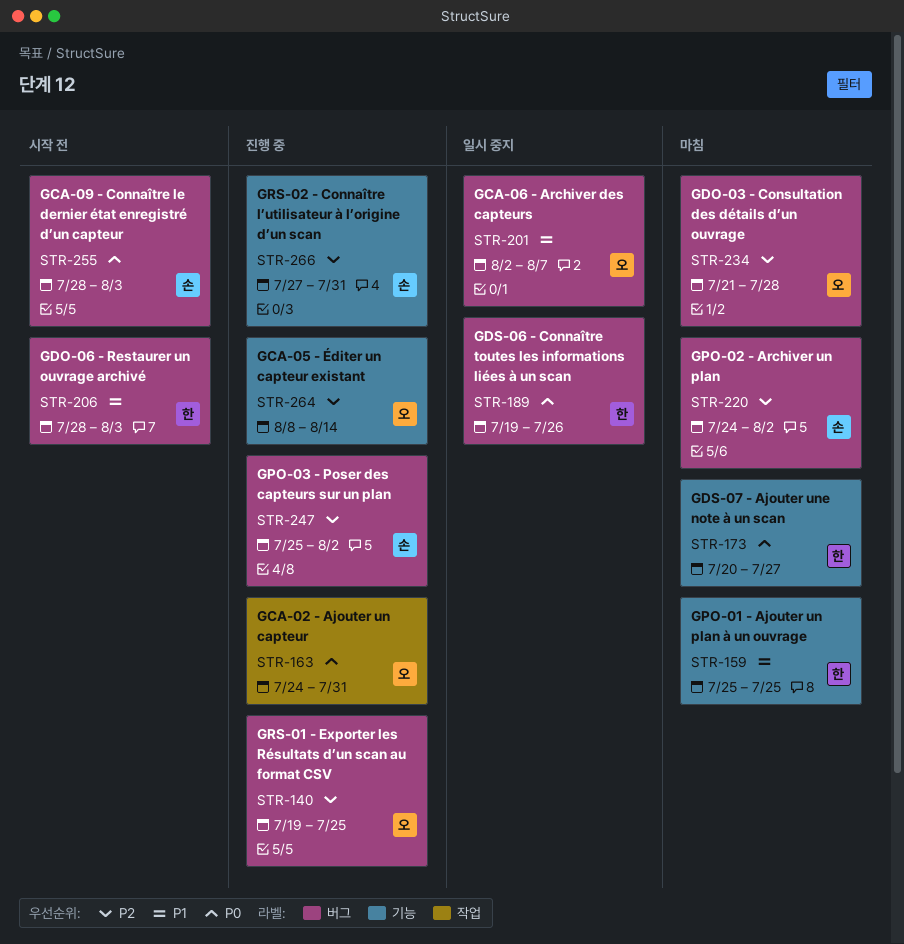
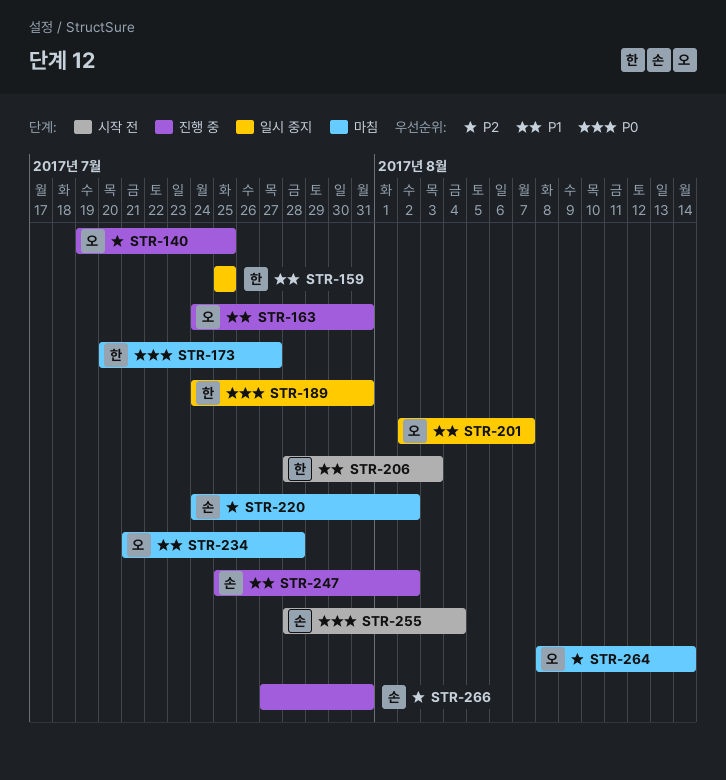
STR-159, status: 마침 -> 일시 중지
STR-163, priority: P0 -> P1
STR-189, start: Jul 19 -> Jul 24
STR-189, due: Jul 26 -> Jul 31
STR-234, priority: P2 -> P1
STR-247, priority: P2 -> P1
STR-255, due: Aug 3 -> Aug 4
STR-264, status: 진행 중 -> 마침

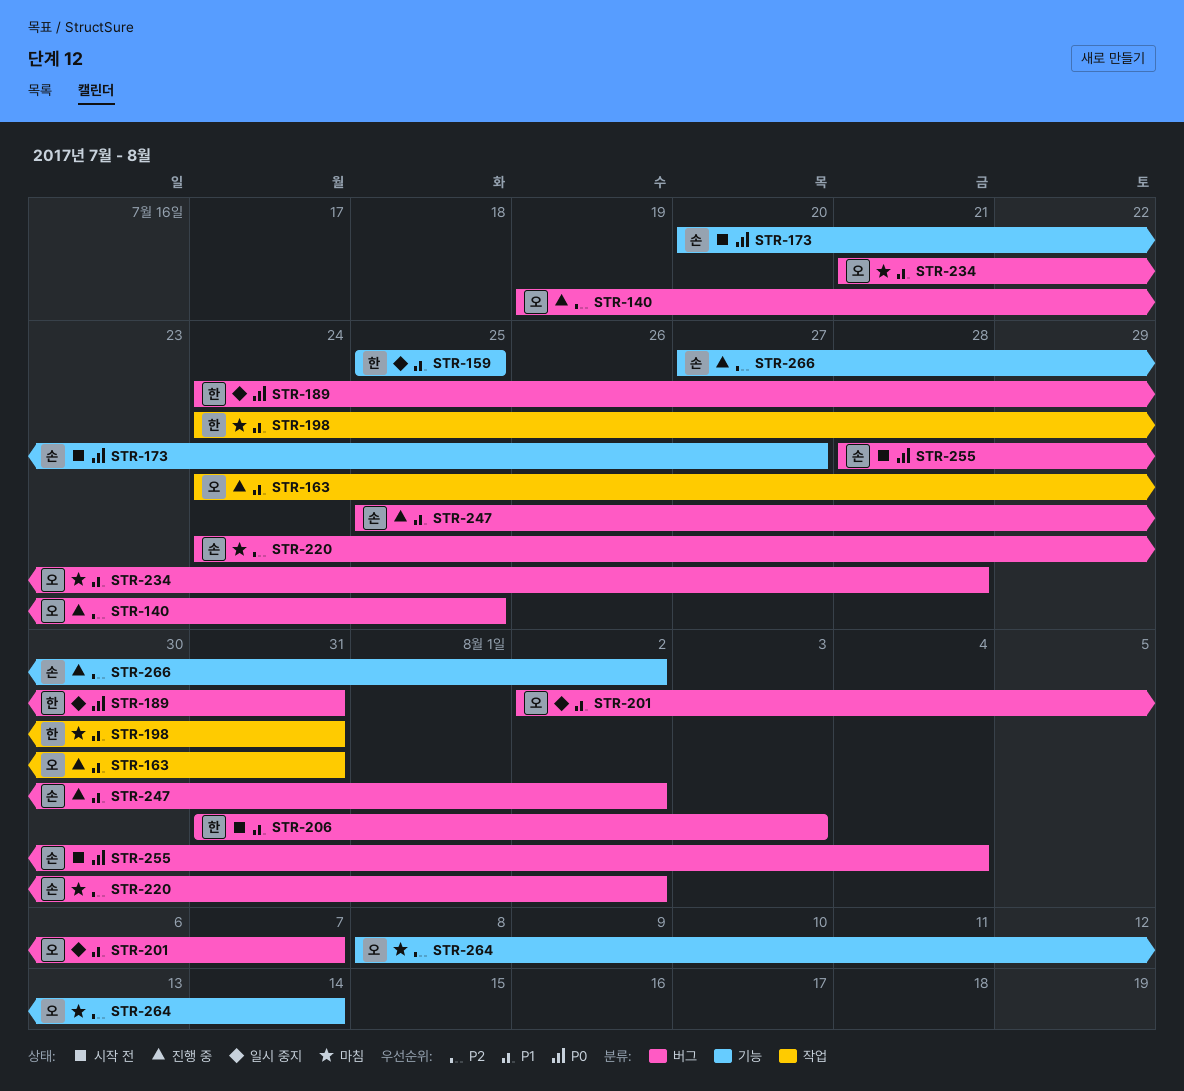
STR-173, status: 마침 -> 시작 전
STR-173, owner: 한 -> 손
STR-198: none -> present
STR-206, start: Jul 28 -> Jul 31
STR-266, due: Jul 31 -> Aug 2

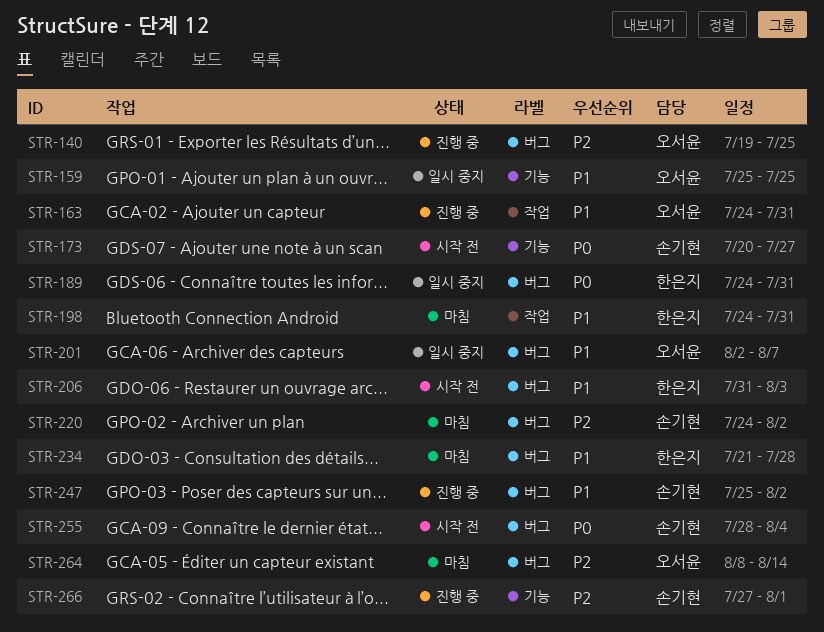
STR-159, owner: 한은지 -> 오서윤
STR-234, owner: 오서윤 -> 한은지
STR-264, label: 기능 -> 버그
STR-266, due: Aug 2 -> Aug 1

